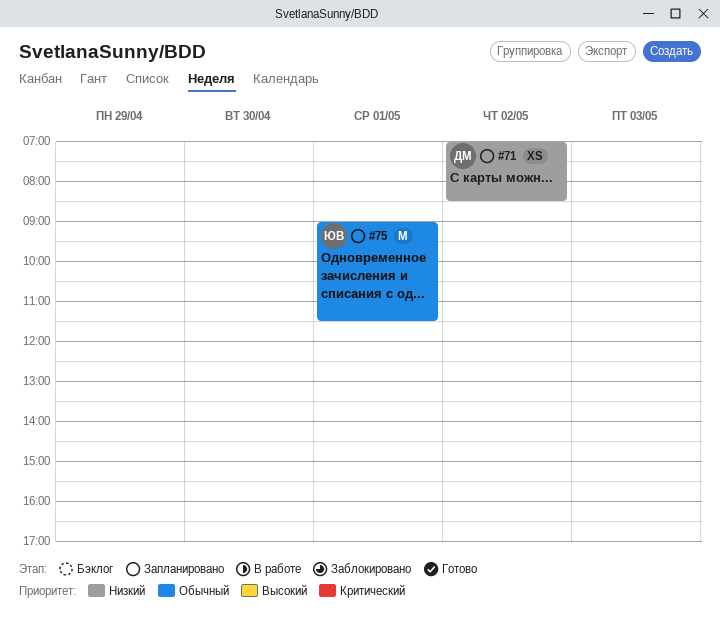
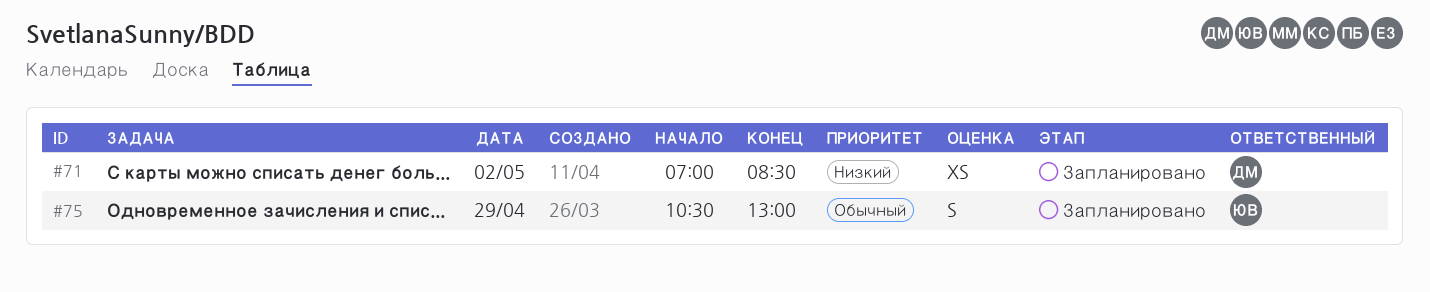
#75, estimate: M -> S
#75, day: May 1 -> Apr 29
#75, begins: 09:00 -> 10:30
#75, ends: 11:30 -> 13:00

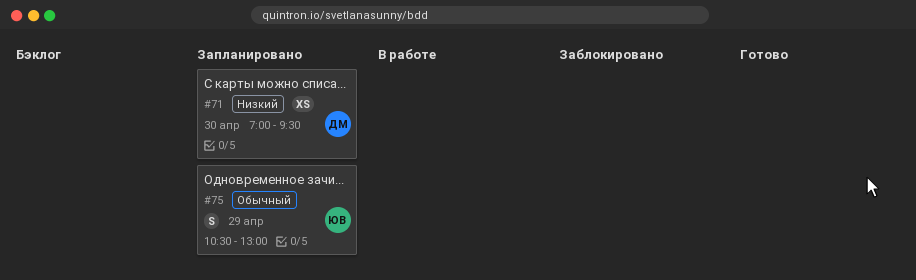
#71, day: May 2 -> Apr 30
#71, ends: 08:30 -> 09:30

